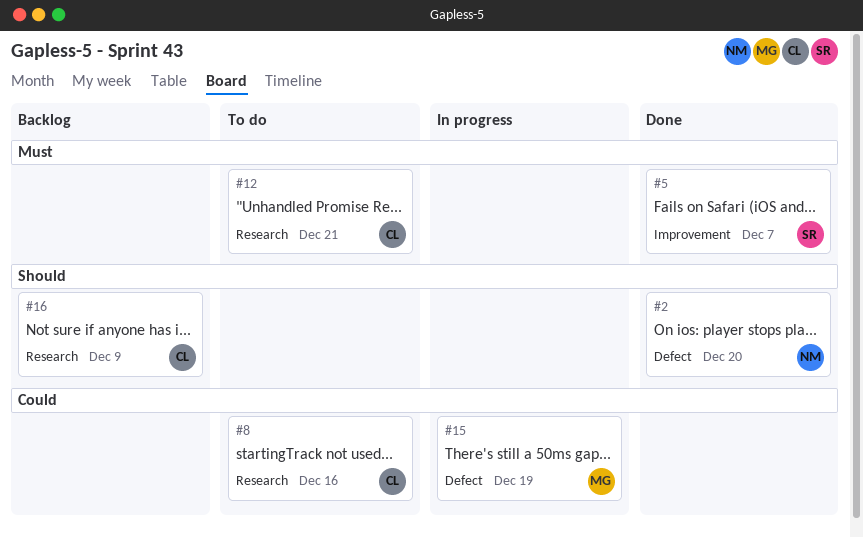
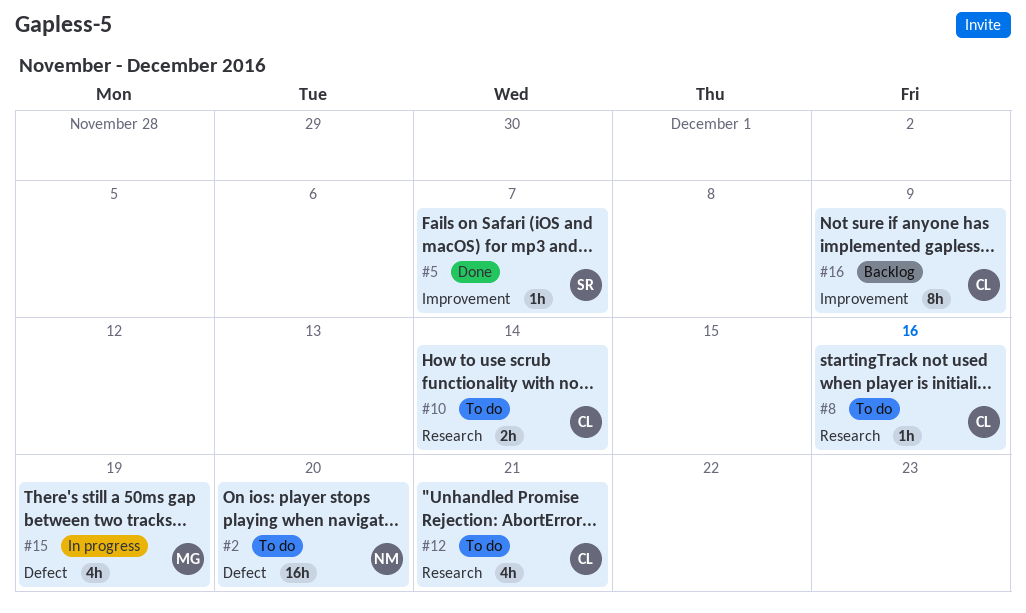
#2, status: Done -> To do
#10: none -> present
#16, label: Research -> Improvement

